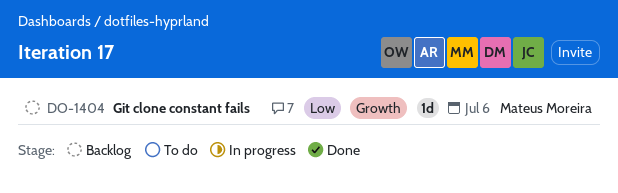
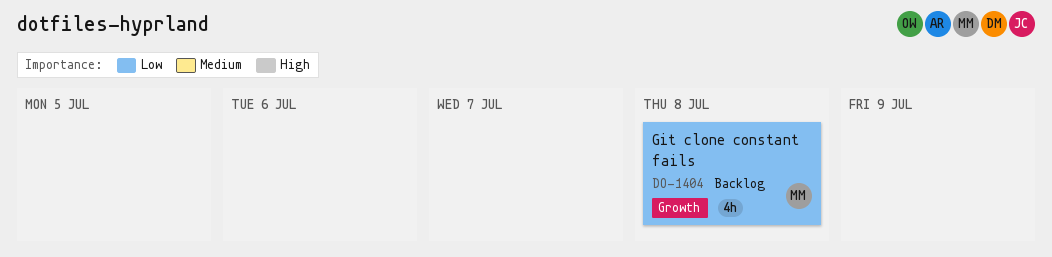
DO-1404, estimate: 1d -> 4h
DO-1404, due: Jul 6 -> Jul 8

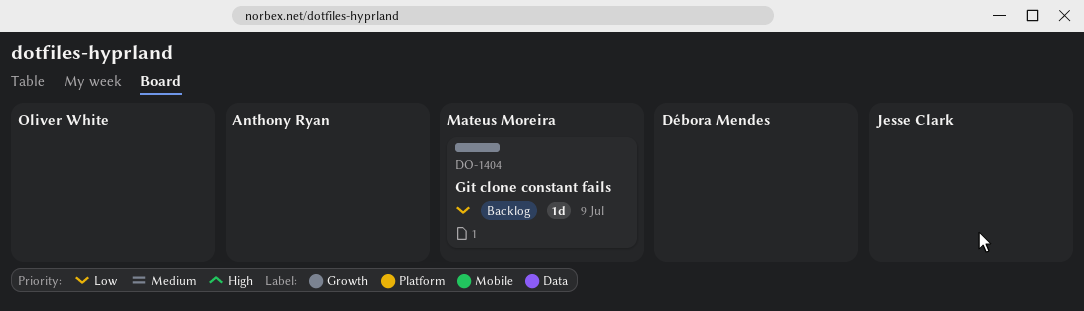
DO-1404, estimate: 4h -> 1d
DO-1404, due: Jul 8 -> Jul 9

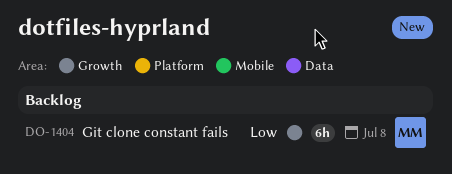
DO-1404, estimate: 1d -> 6h
DO-1404, due: Jul 9 -> Jul 8

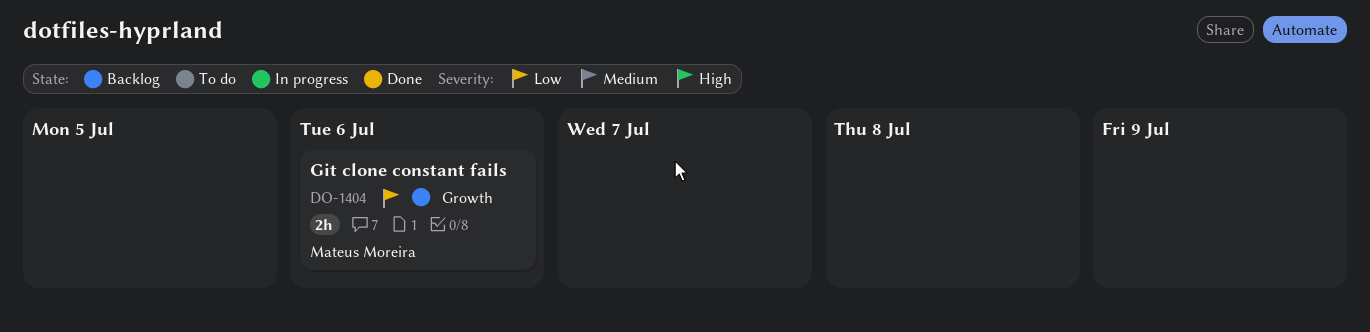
DO-1404, estimate: 6h -> 2h
DO-1404, due: Jul 8 -> Jul 6

